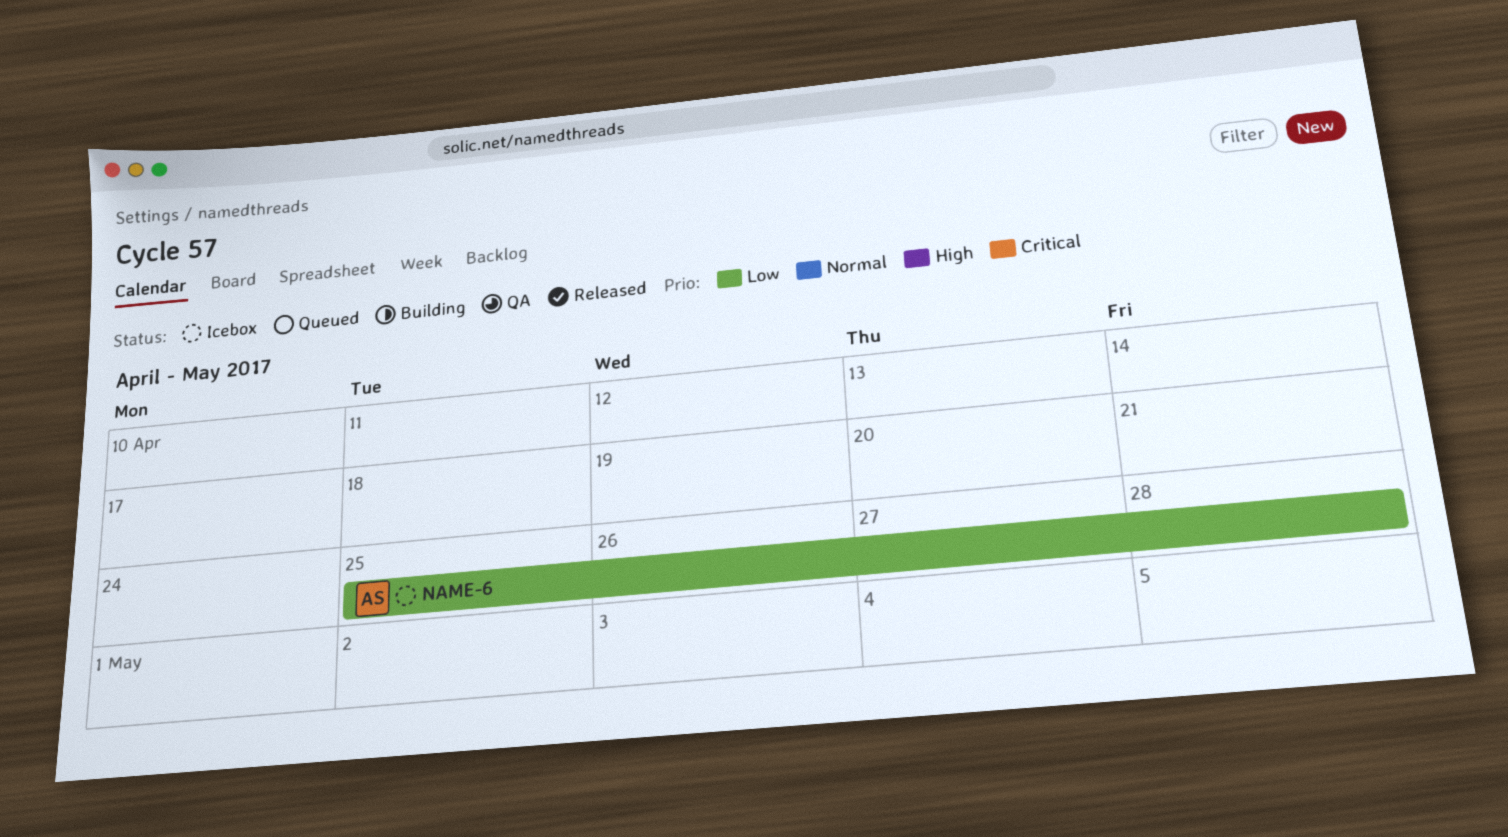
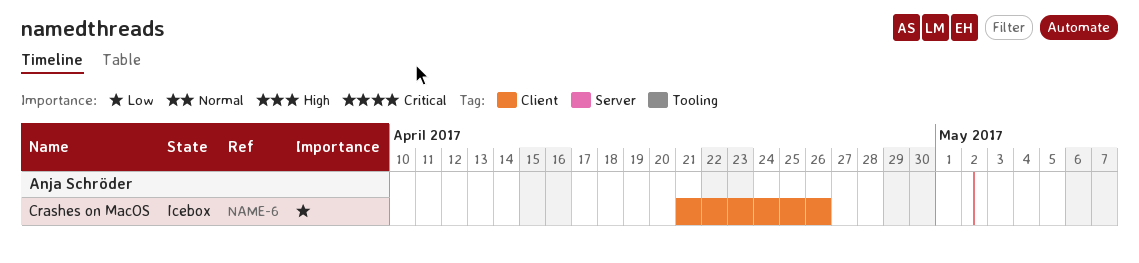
NAME-6, start: Apr 25 -> Apr 21
NAME-6, due: Apr 28 -> Apr 26

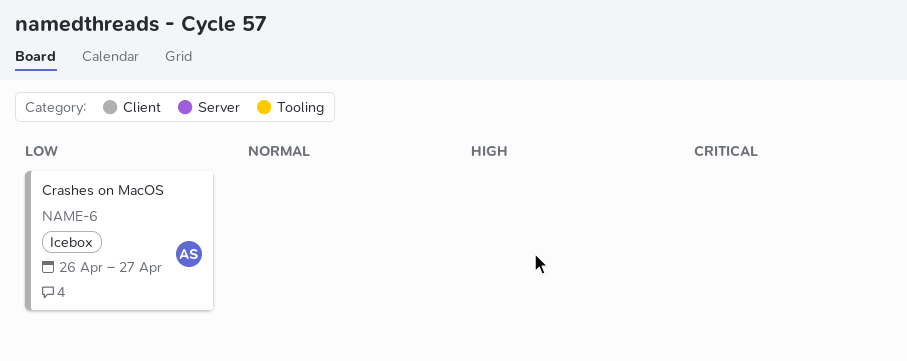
NAME-6, start: Apr 21 -> Apr 26
NAME-6, due: Apr 26 -> Apr 27

